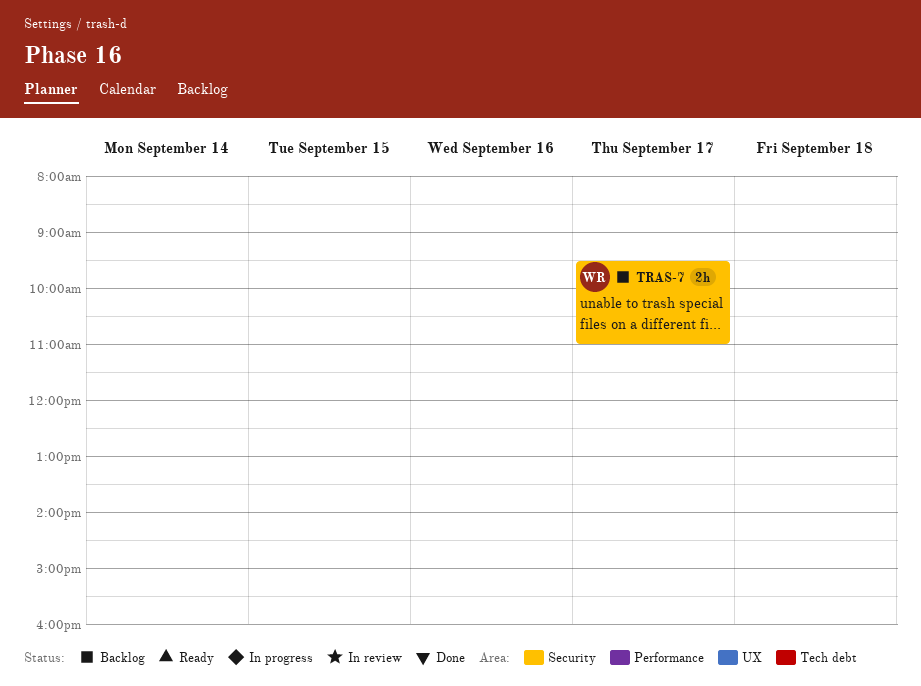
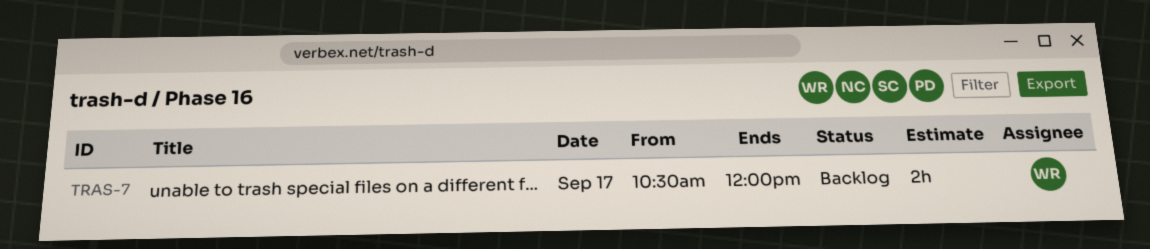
TRAS-7, begins: 09:30 -> 10:30
TRAS-7, ends: 11:00 -> 12:00

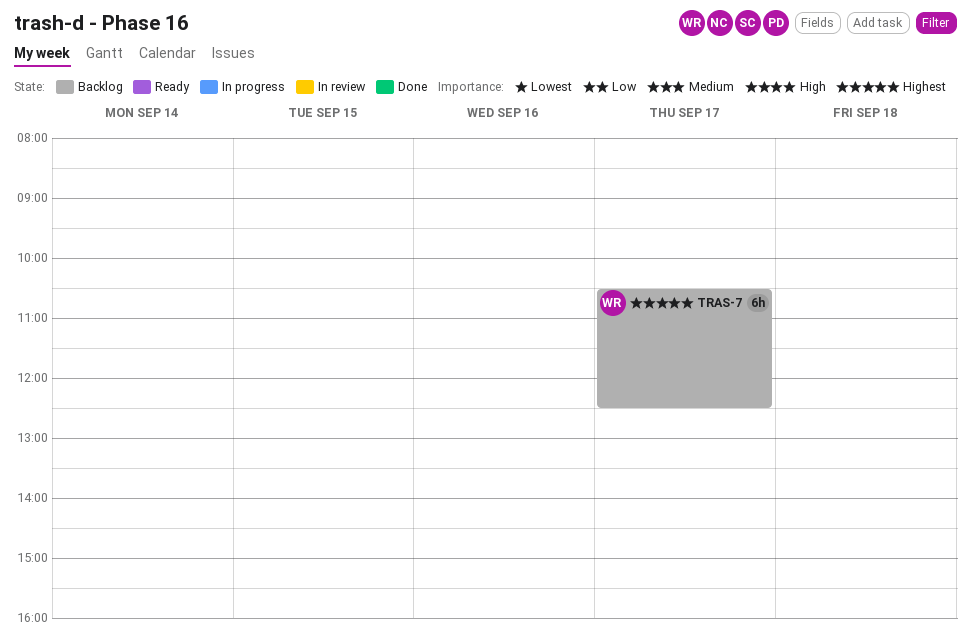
TRAS-7, estimate: 2h -> 6h
TRAS-7, ends: 12:00 -> 12:30

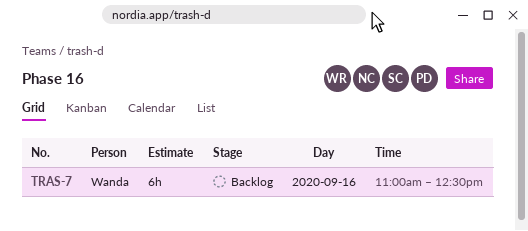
TRAS-7, day: Sep 17 -> Sep 16
TRAS-7, begins: 10:30 -> 11:00

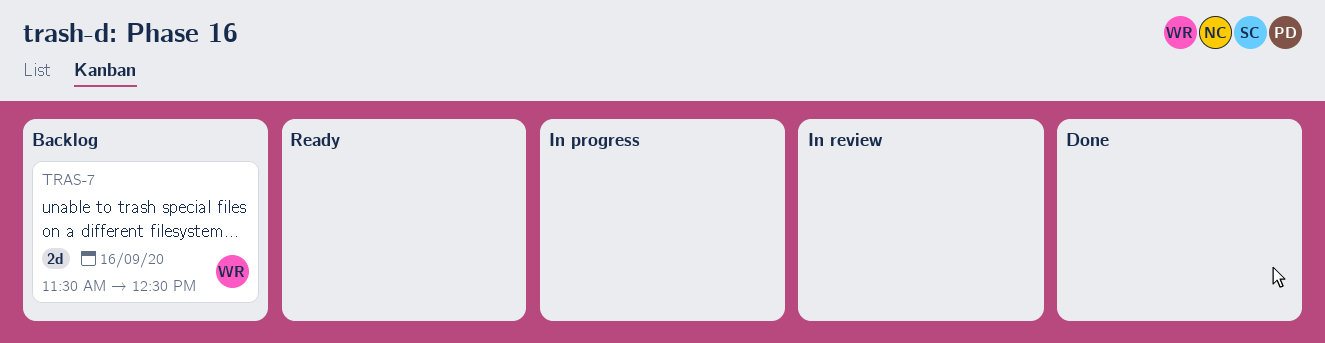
TRAS-7, estimate: 6h -> 2d
TRAS-7, begins: 11:00 -> 11:30

